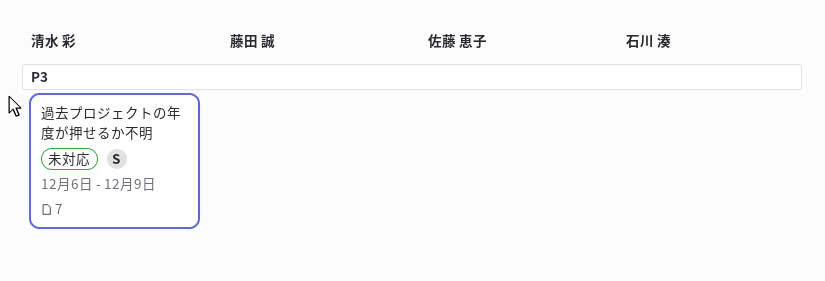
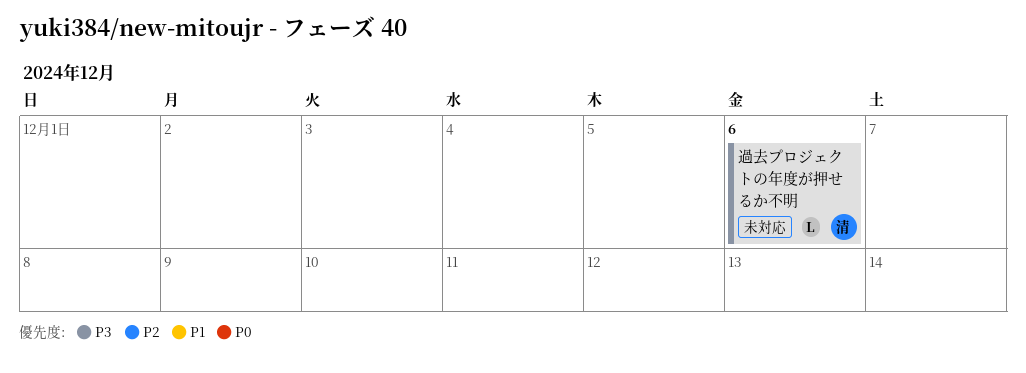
過去プロジェクトの年度が押せるか不明, estimate: S -> L
過去プロジェクトの年度が押せるか不明, due: Dec 9 -> Dec 6

